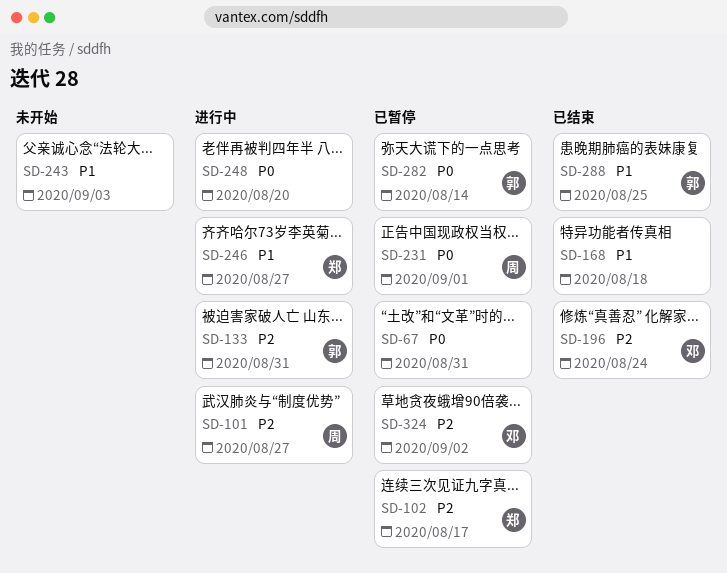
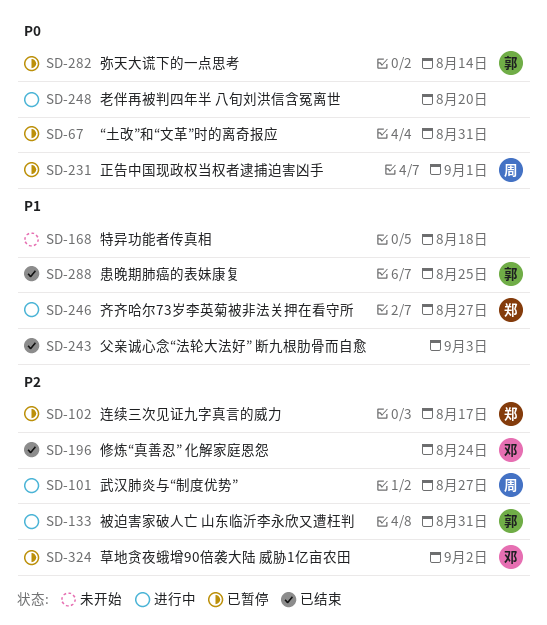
SD-168, status: 已结束 -> 未开始
SD-243, status: 未开始 -> 已结束

